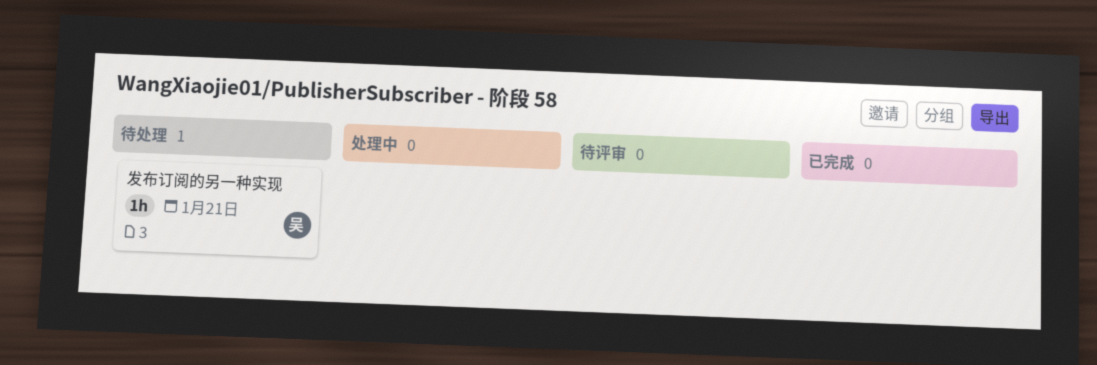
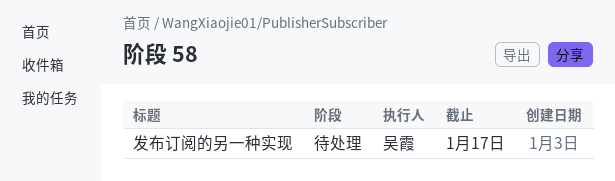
发布订阅的另一种实现, due: Jan 21 -> Jan 17

